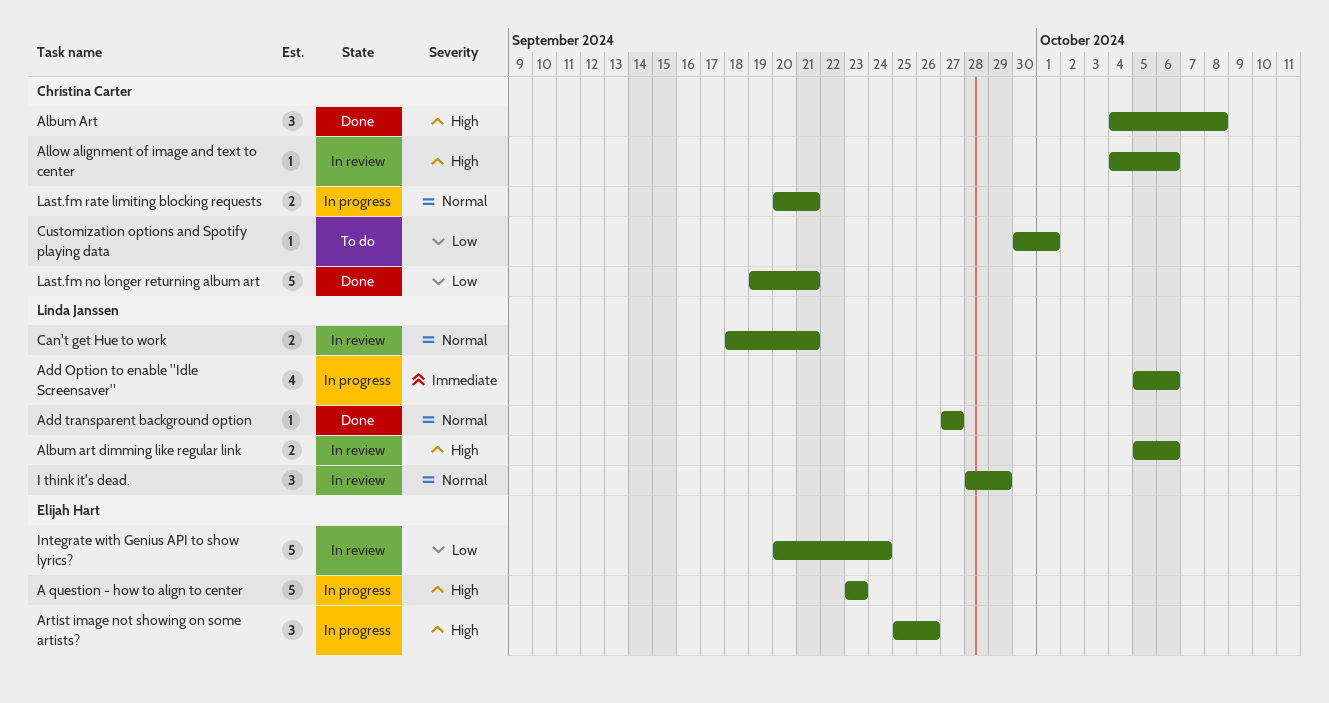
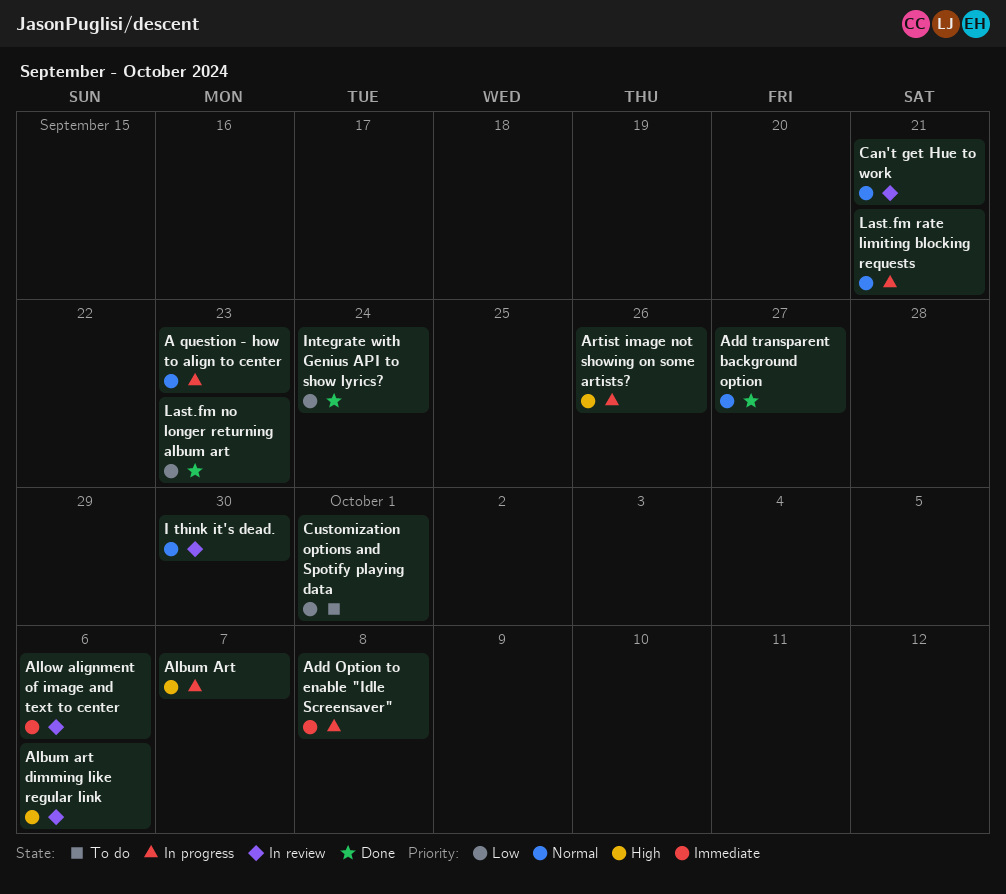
A question - how to align to center, priority: High -> Normal
Add Option to enable "Idle Screensaver", due: Oct 6 -> Oct 8
Album Art, status: Done -> In progress
Album Art, due: Oct 8 -> Oct 7
Allow alignment of image and text to center, priority: High -> Immediate
I think it's dead., due: Sep 29 -> Sep 30
Integrate with Genius API to show lyrics?, status: In review -> Done
Last.fm no longer returning album art, due: Sep 21 -> Sep 23

